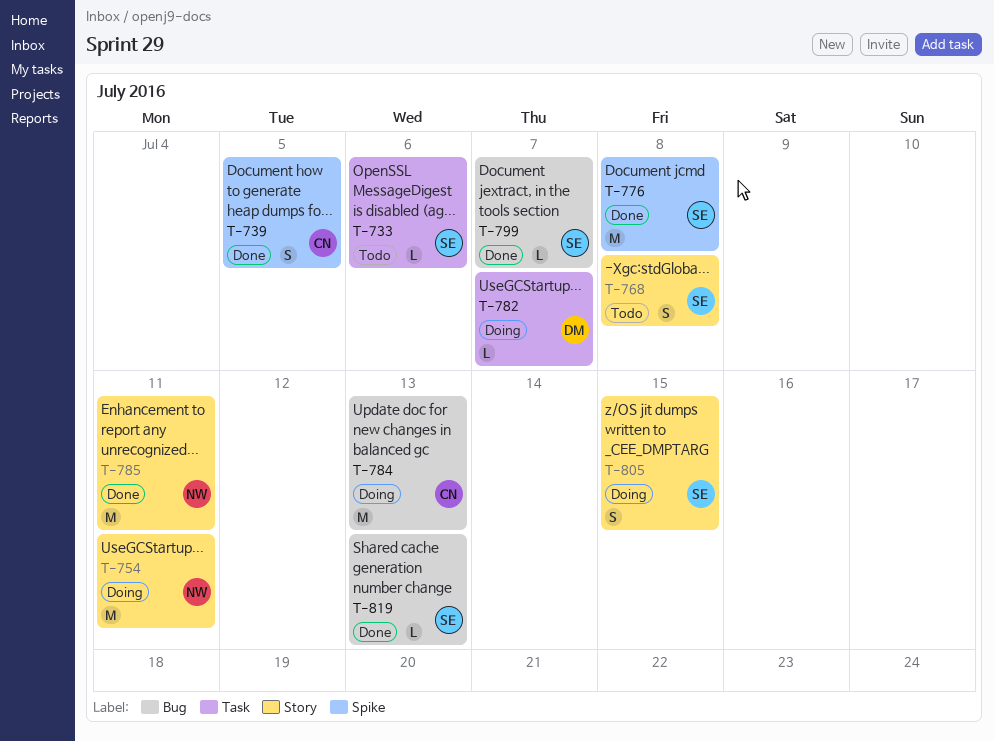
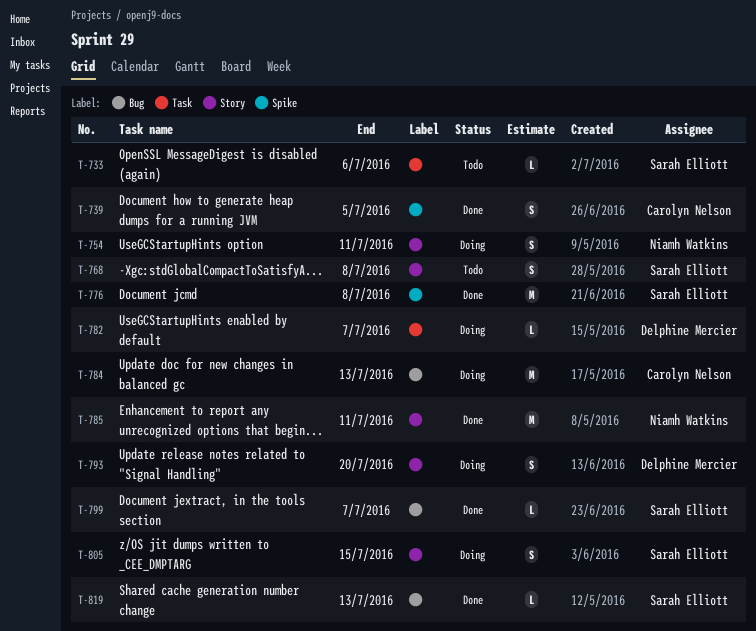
T-754, estimate: M -> S
T-793: none -> present

